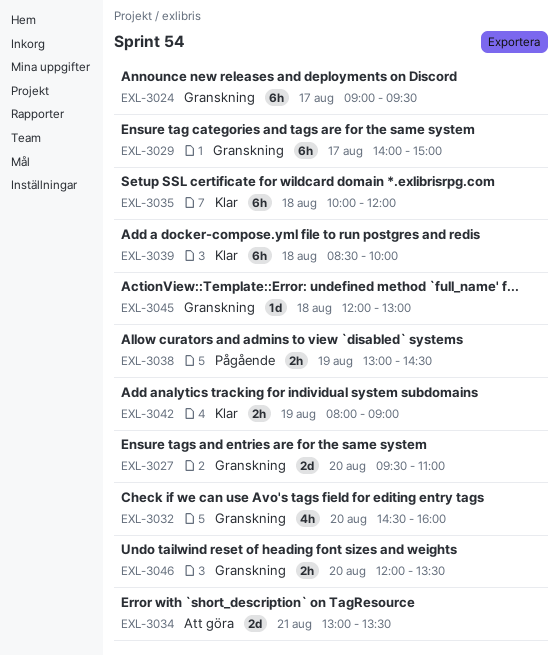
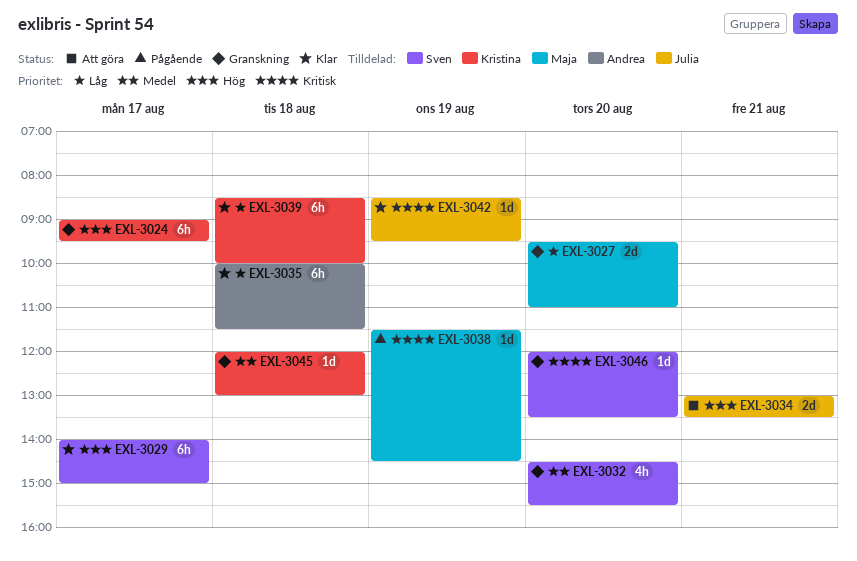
EXL-3029, status: Granskning -> Klar
EXL-3032, ends: 16:00 -> 15:30
EXL-3035, ends: 12:00 -> 11:30
EXL-3038, estimate: 2h -> 1d
EXL-3038, begins: 13:00 -> 11:30
EXL-3042, estimate: 2h -> 1d
EXL-3042, begins: 08:00 -> 08:30
EXL-3042, ends: 09:00 -> 09:30
EXL-3046, estimate: 2h -> 1d

